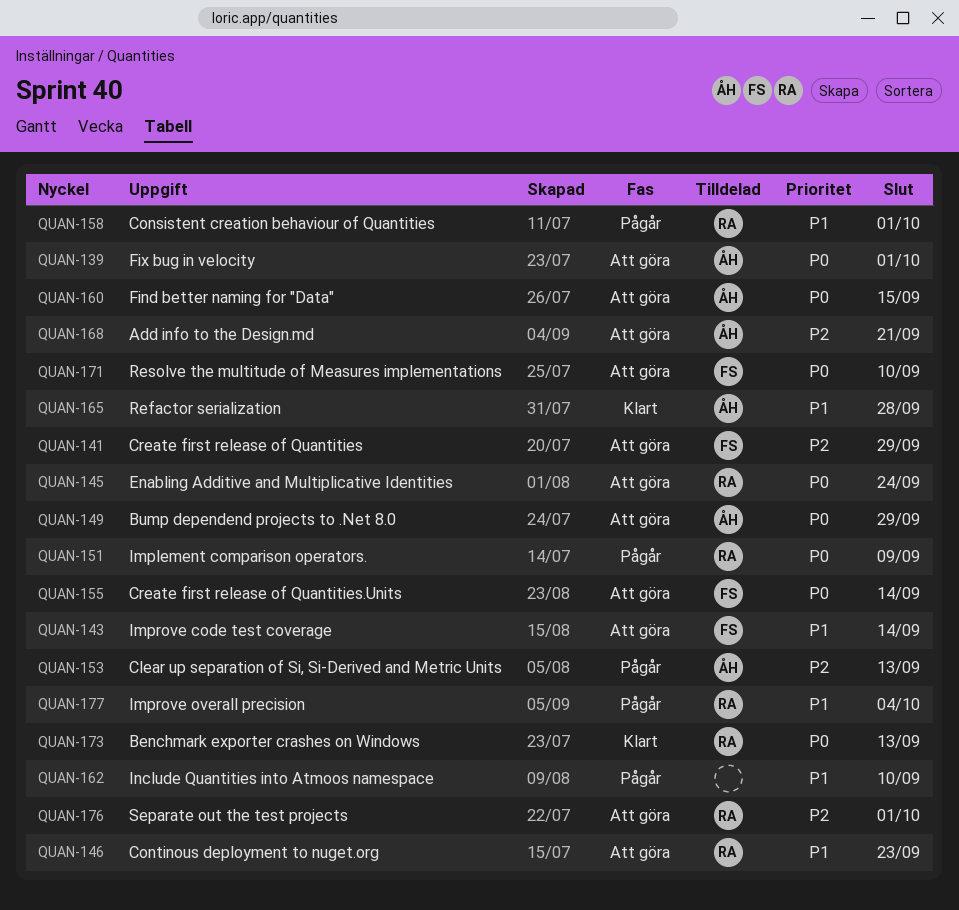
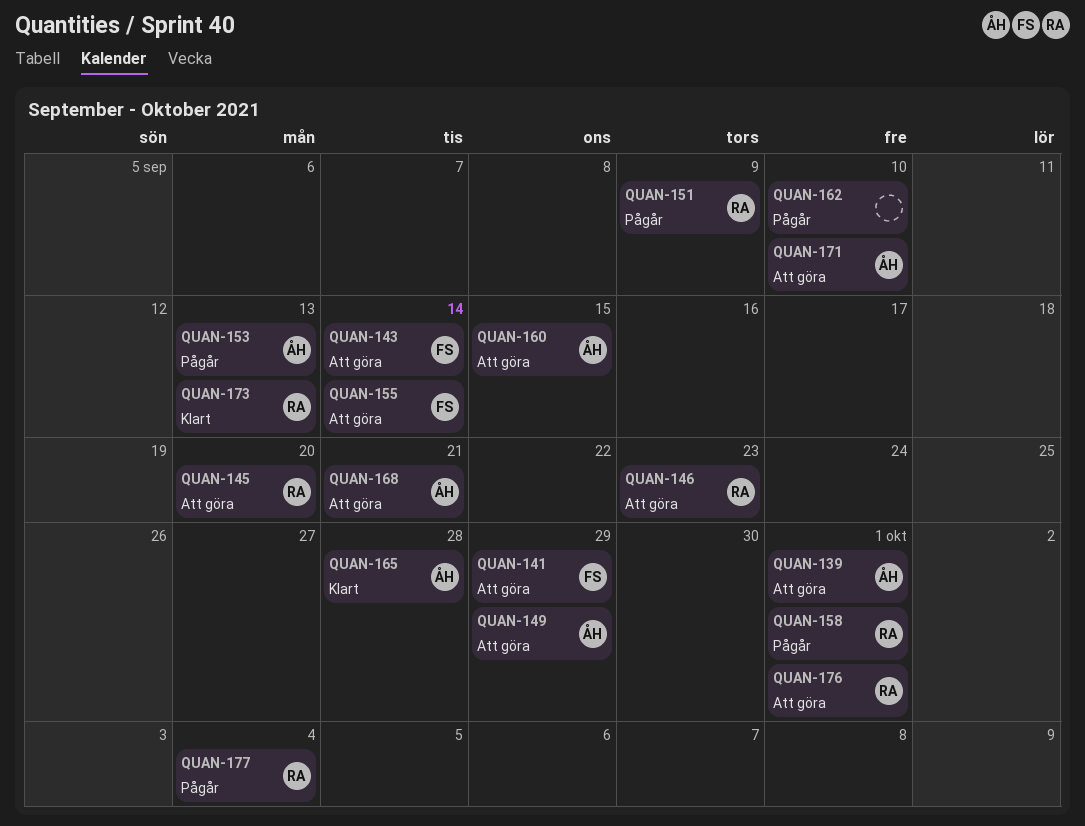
QUAN-145, due: Sep 24 -> Sep 20
QUAN-171, owner: FS -> ÅH

